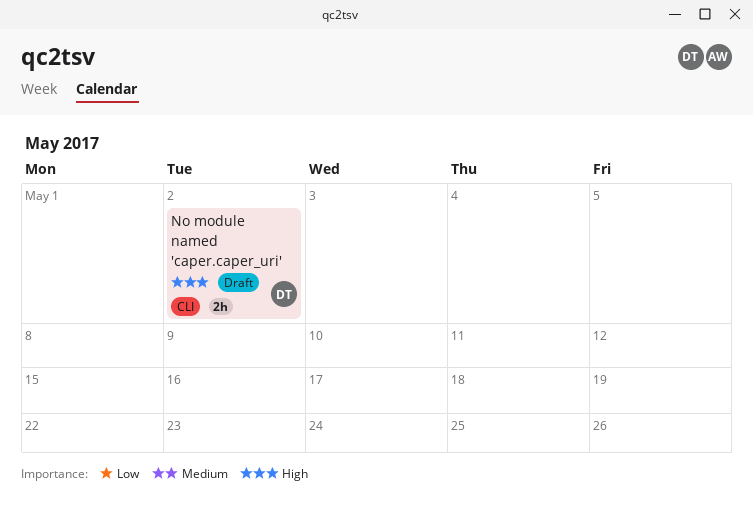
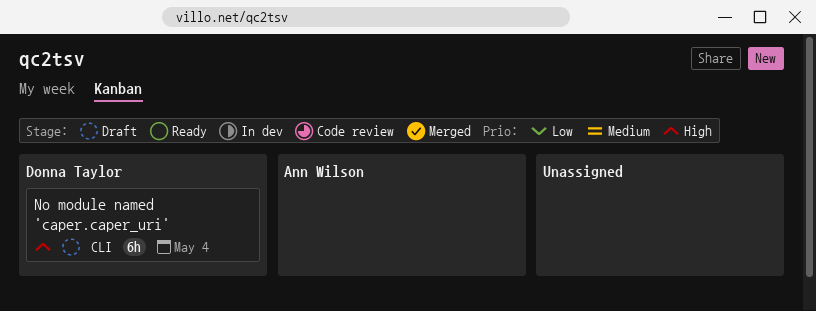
No module named 'caper.caper_uri', estimate: 2h -> 6h
No module named 'caper.caper_uri', due: May 2 -> May 4

